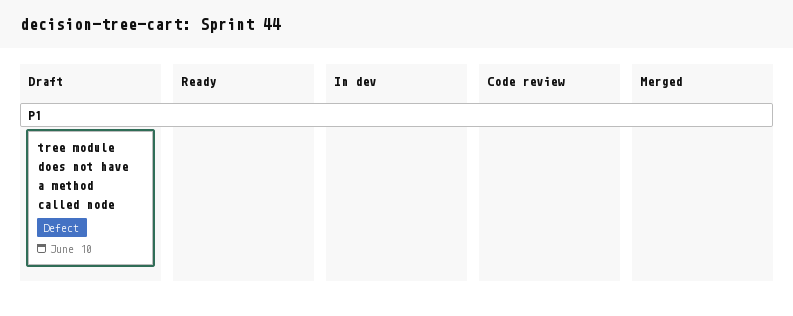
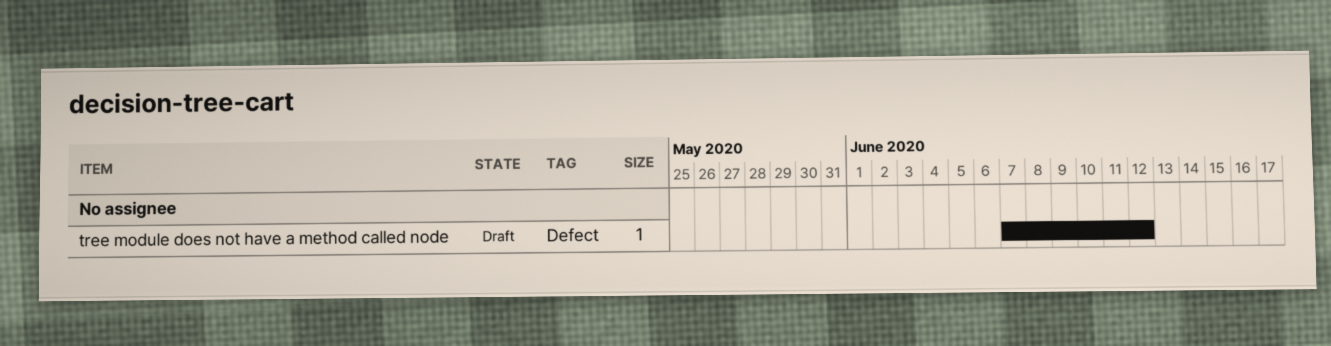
tree module does not have a method called node, due: Jun 10 -> Jun 12

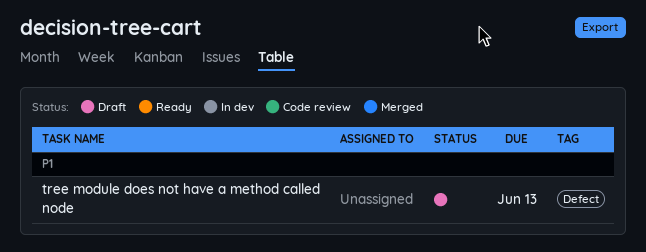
tree module does not have a method called node, due: Jun 12 -> Jun 13

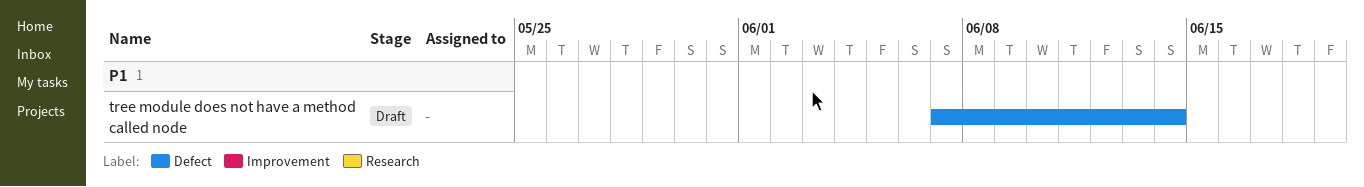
tree module does not have a method called node, due: Jun 13 -> Jun 14

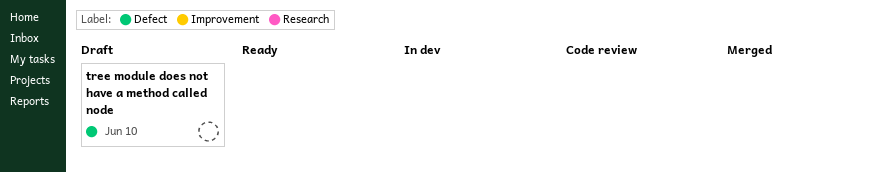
tree module does not have a method called node, due: Jun 14 -> Jun 10

